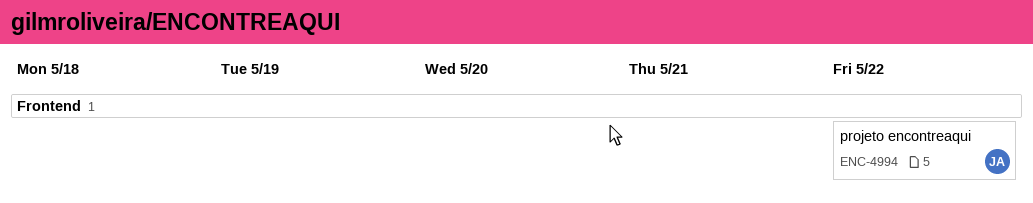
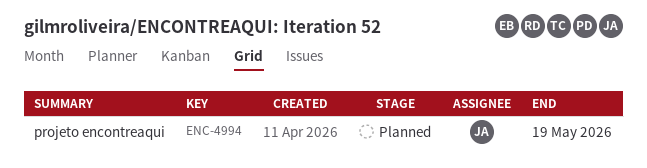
ENC-4994, due: May 22 -> May 19

